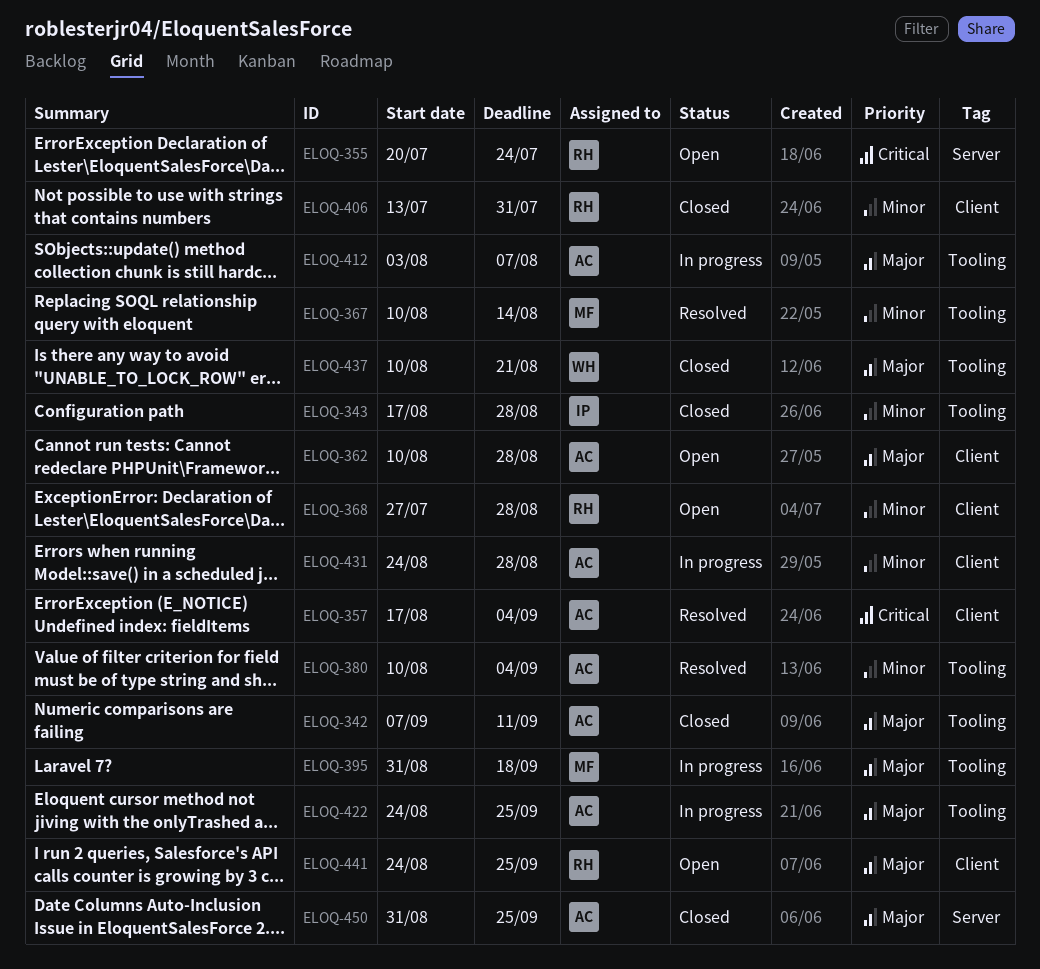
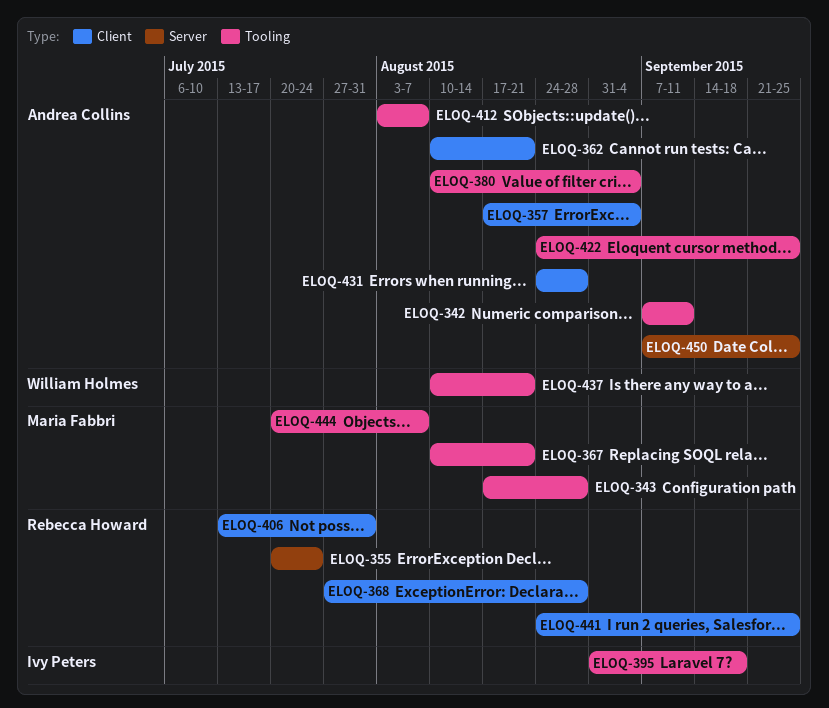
ELOQ-343, owner: Ivy Peters -> Maria Fabbri
ELOQ-362, due: Aug 28 -> Aug 21
ELOQ-367, due: Aug 14 -> Aug 21
ELOQ-395, owner: Maria Fabbri -> Ivy Peters
ELOQ-444: none -> present
ELOQ-450, start: Aug 31 -> Sep 7

